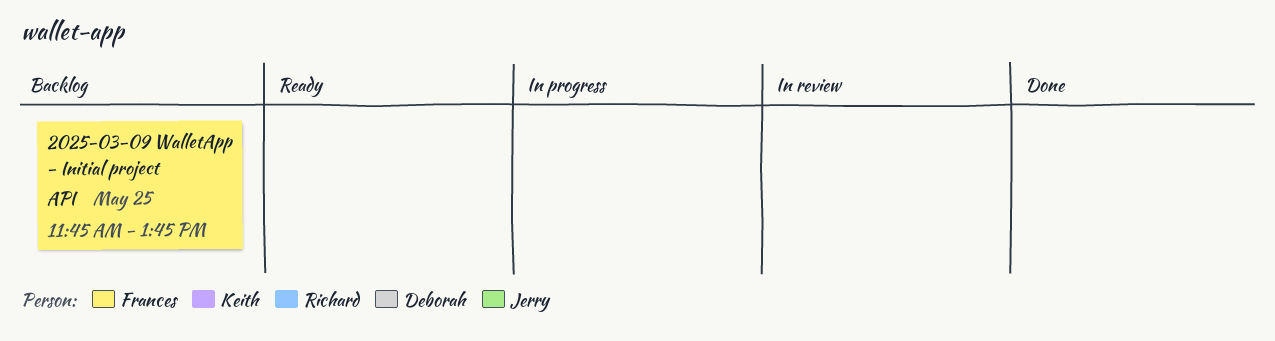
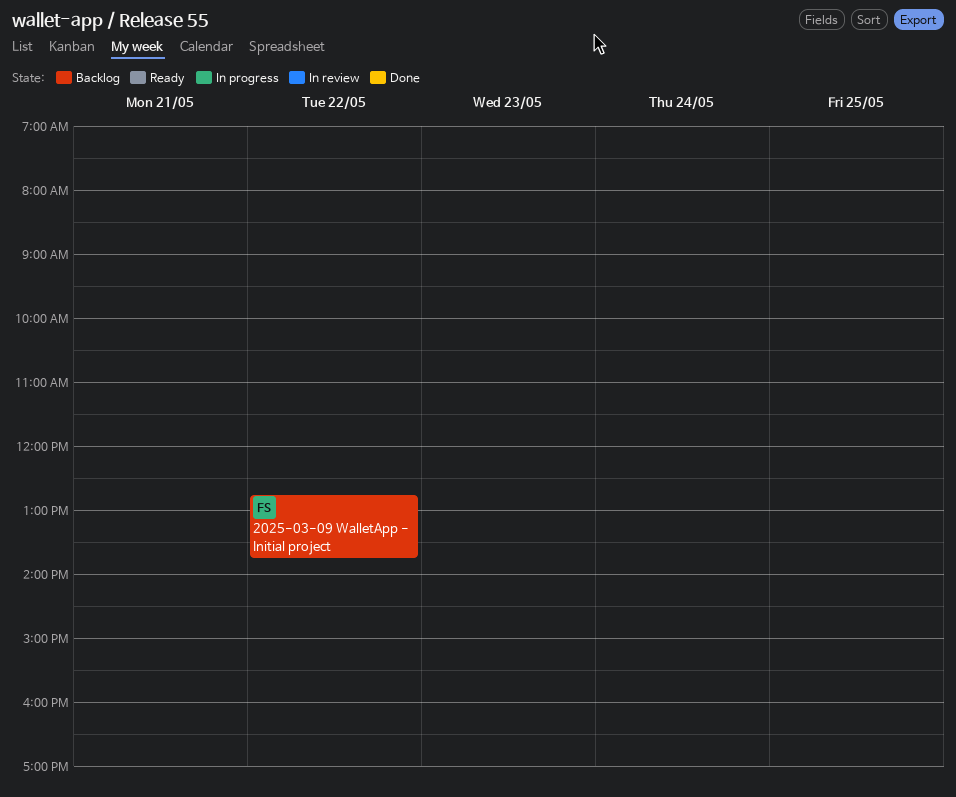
2025-03-09 WalletApp - Initial project, day: May 25 -> May 22
2025-03-09 WalletApp - Initial project, begins: 11:45 -> 12:45

